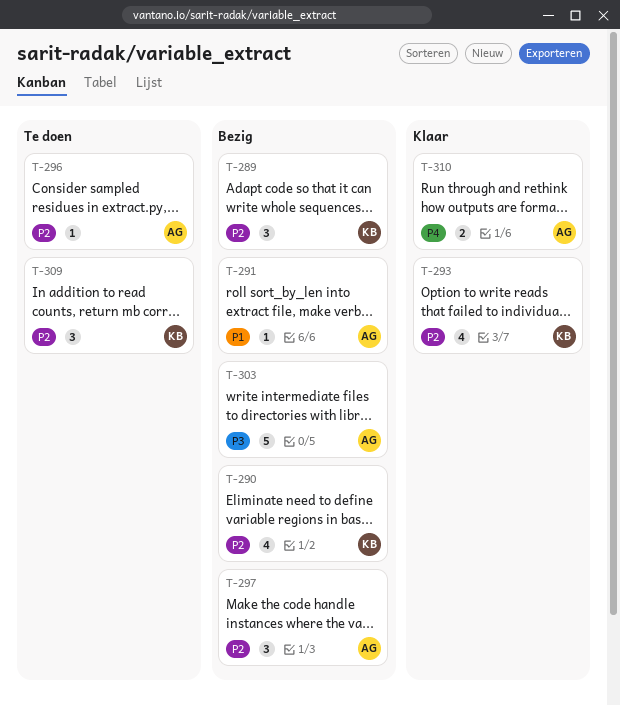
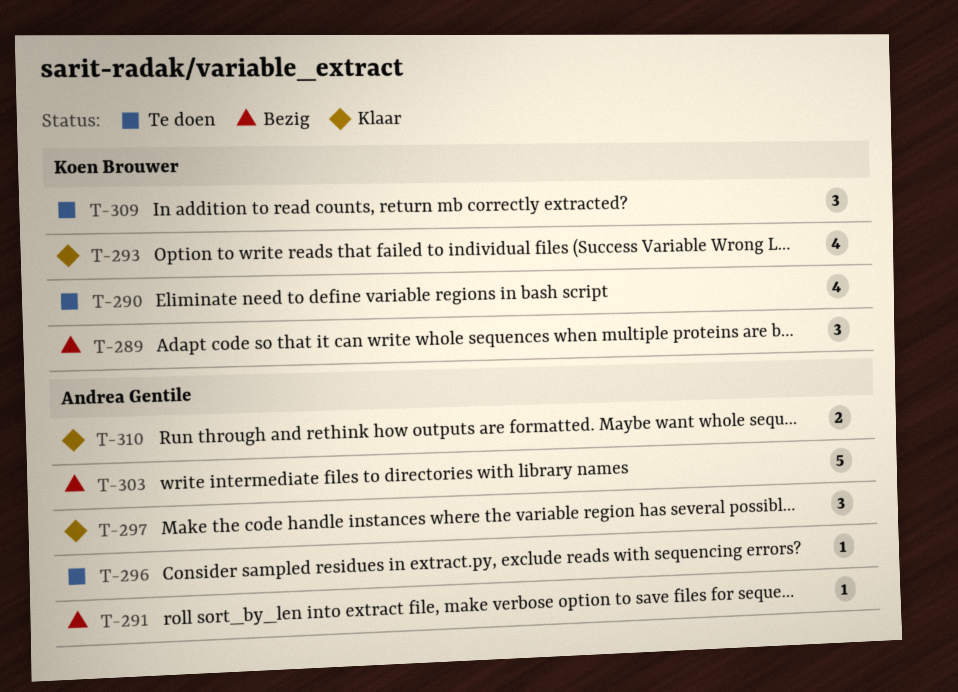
T-290, status: Bezig -> Te doen
T-297, status: Bezig -> Klaar

